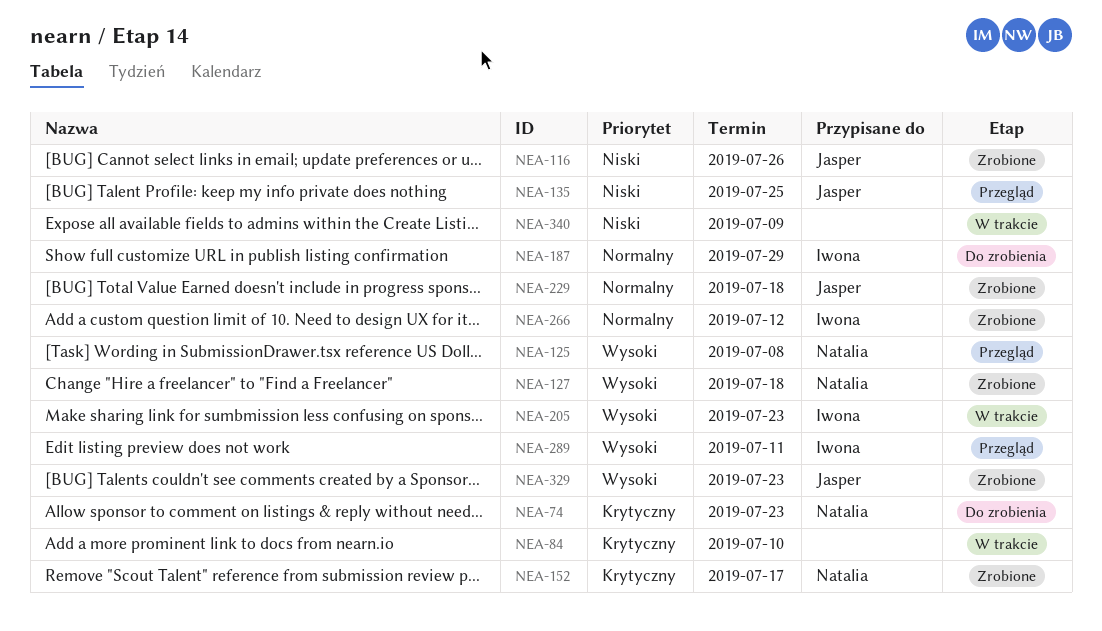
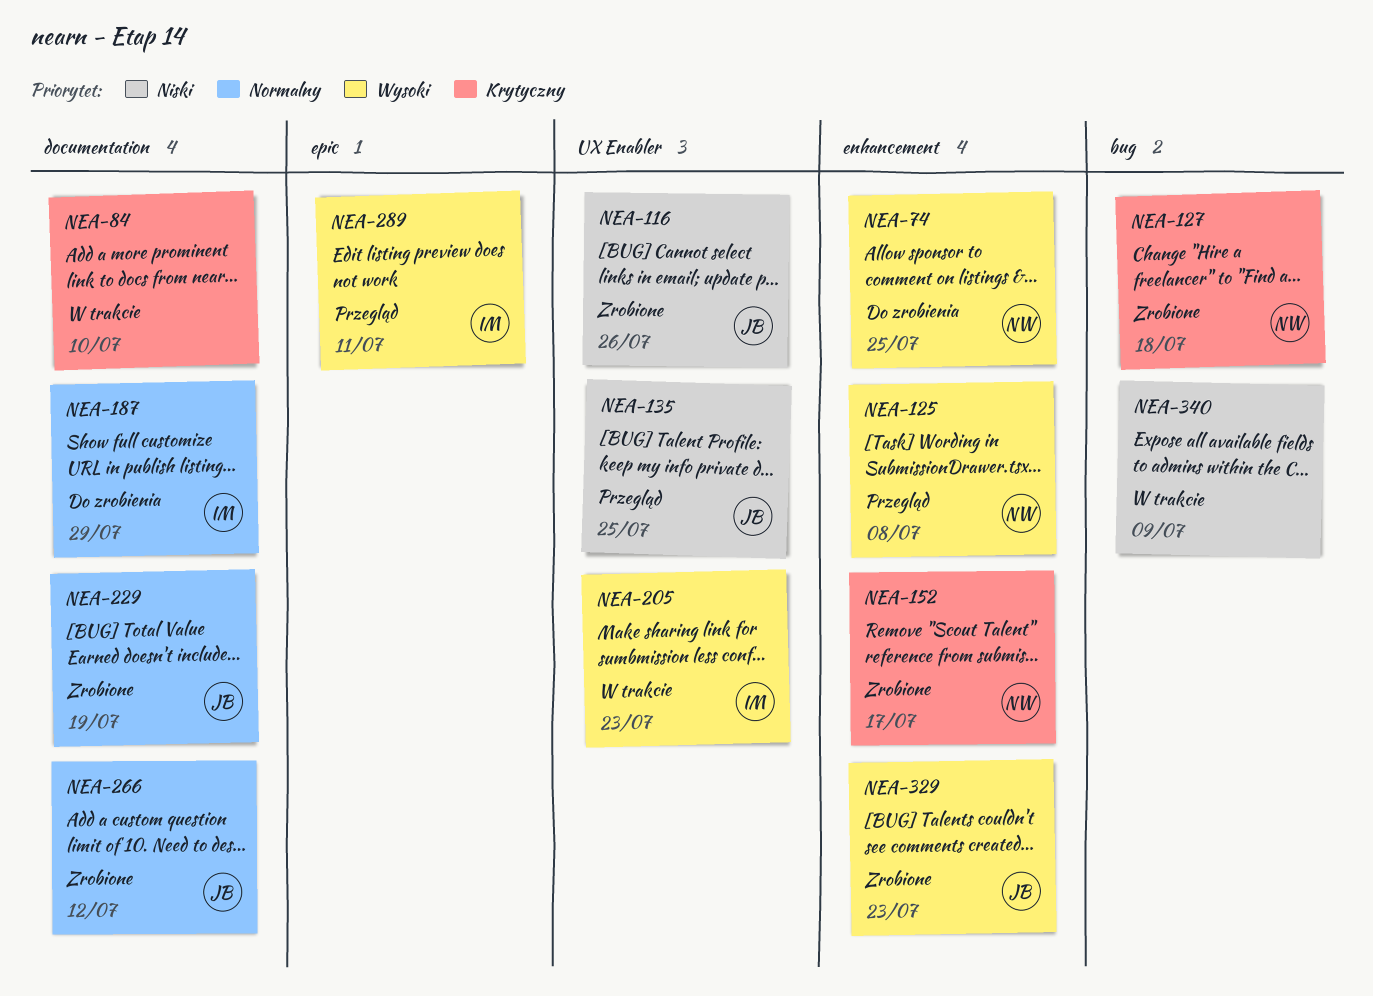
NEA-74, priority: Krytyczny -> Wysoki
NEA-74, due: Jul 23 -> Jul 25
NEA-127, priority: Wysoki -> Krytyczny
NEA-229, due: Jul 18 -> Jul 19
NEA-266, owner: Iwona -> Jasper

